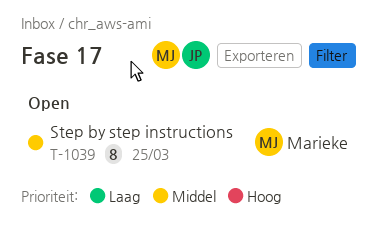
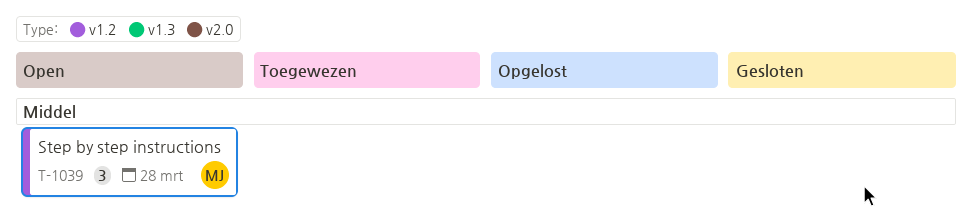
T-1039, estimate: 8 -> 3
T-1039, due: Mar 25 -> Mar 28

